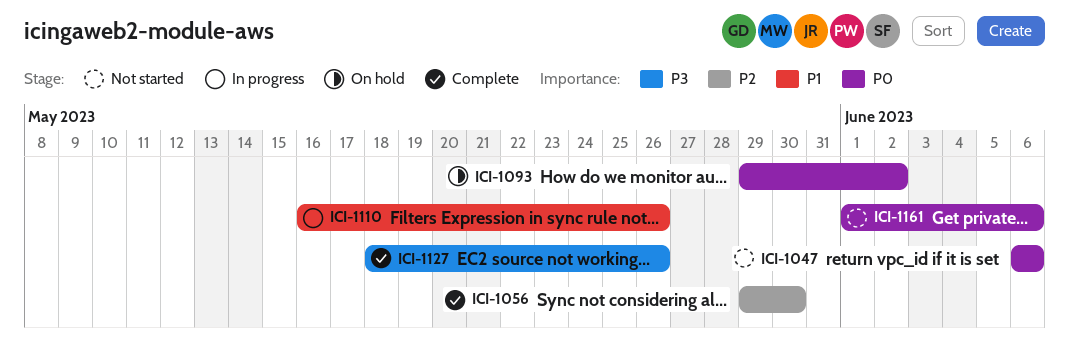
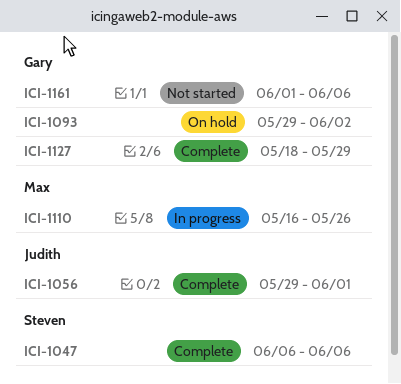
ICI-1047, status: Not started -> Complete
ICI-1056, due: May 30 -> Jun 1
ICI-1127, due: May 26 -> May 29

